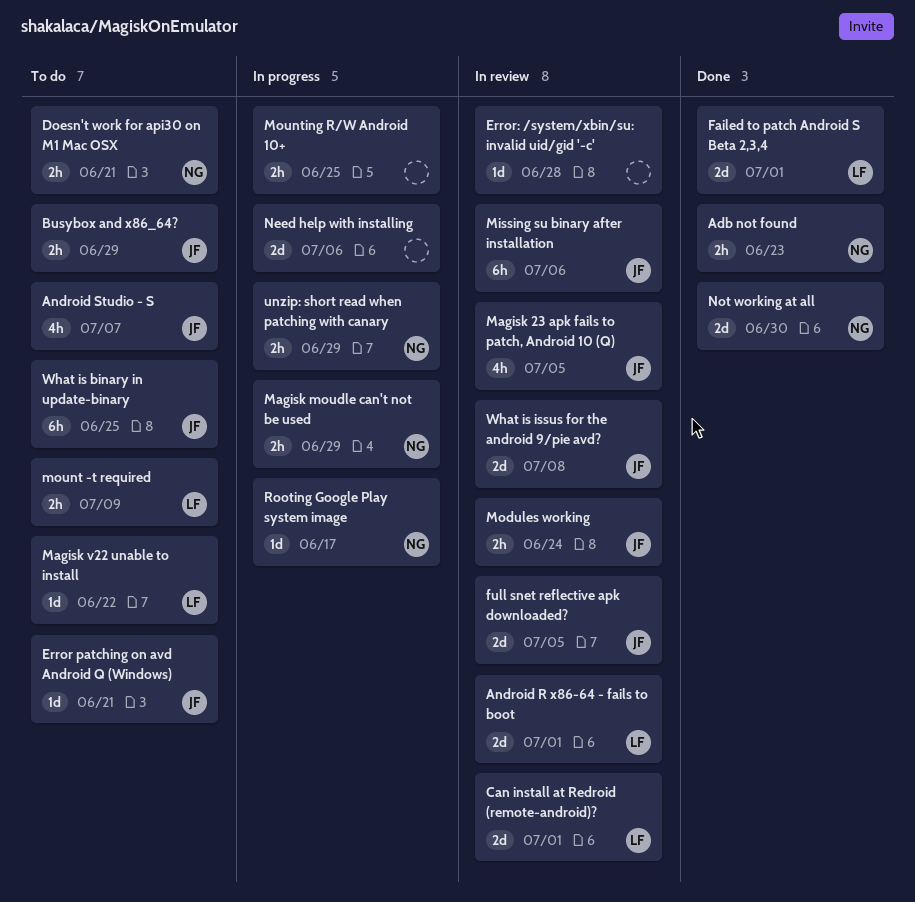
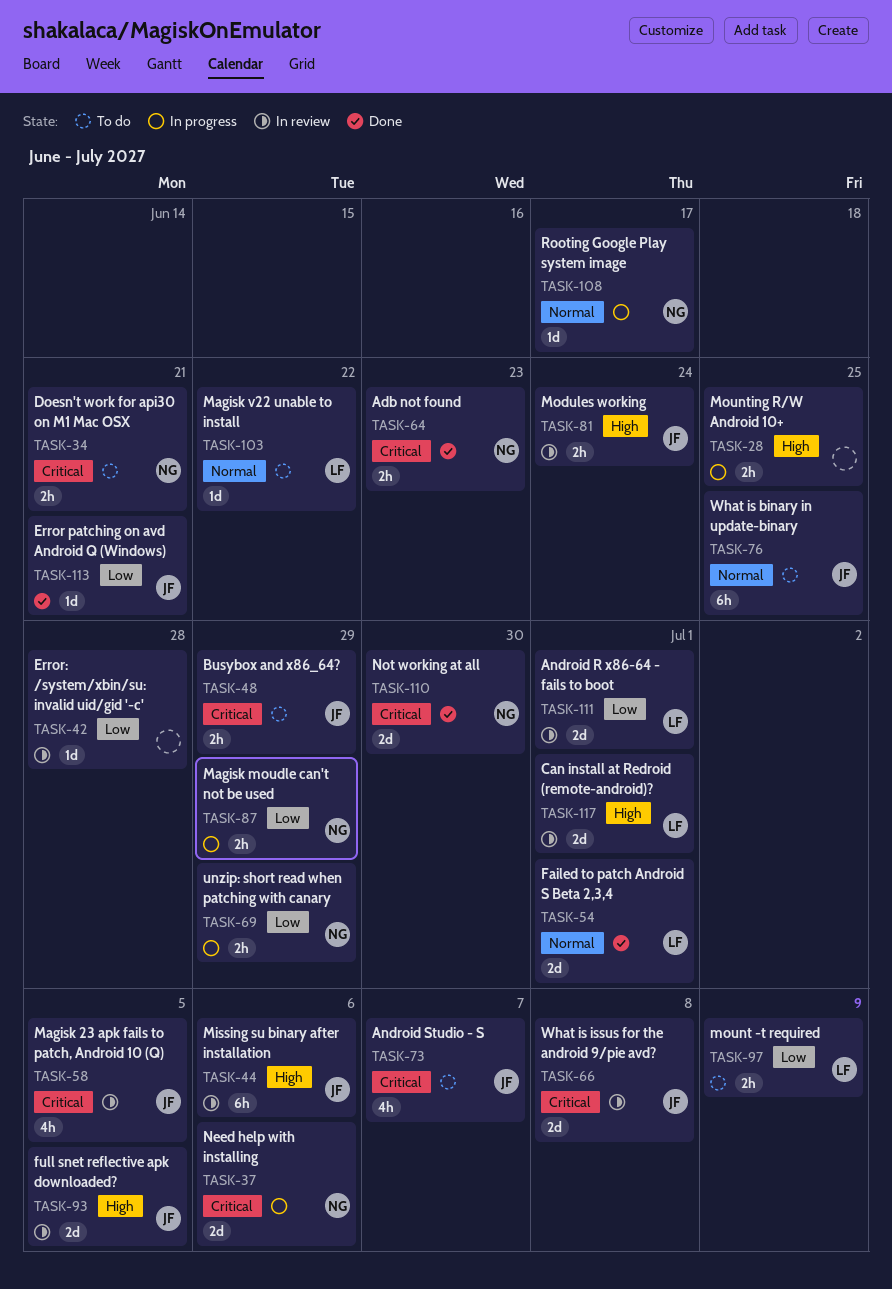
Error patching on avd Android Q (Windows), status: To do -> Done
Need help with installing, owner: none -> NG

